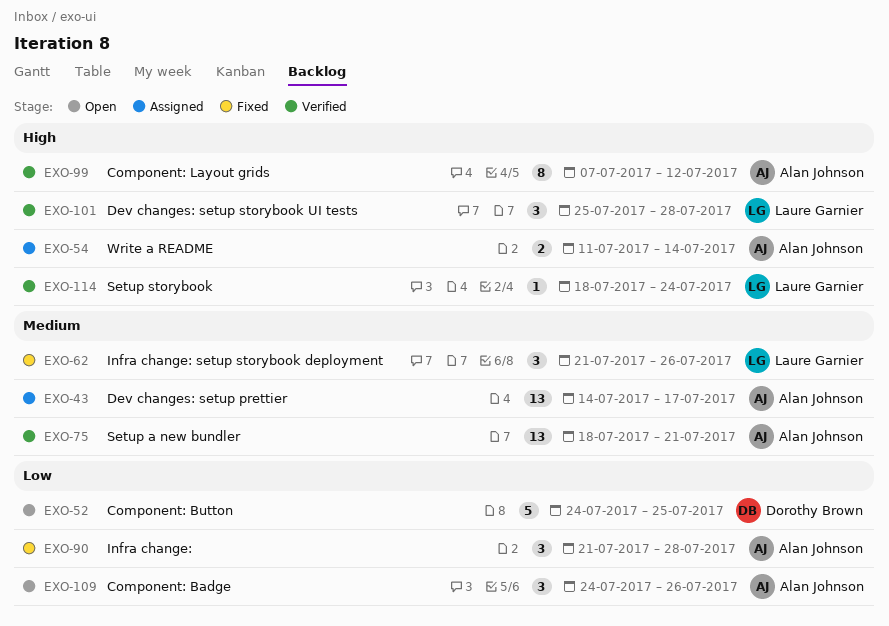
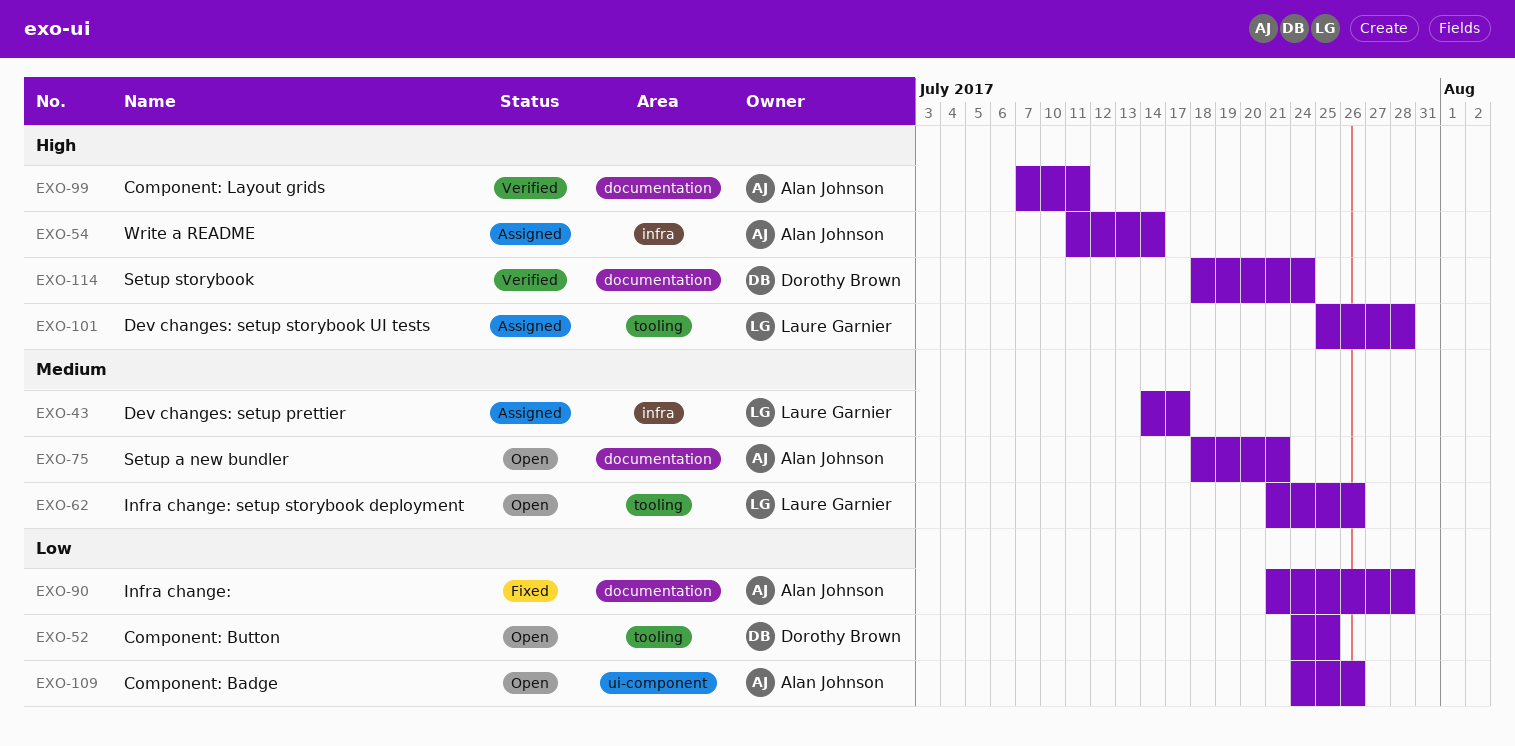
EXO-43, owner: Alan Johnson -> Laure Garnier
EXO-62, status: Fixed -> Open
EXO-75, status: Verified -> Open
EXO-99, due: Jul 12 -> Jul 11
EXO-101, status: Verified -> Assigned
EXO-114, owner: Laure Garnier -> Dorothy Brown

